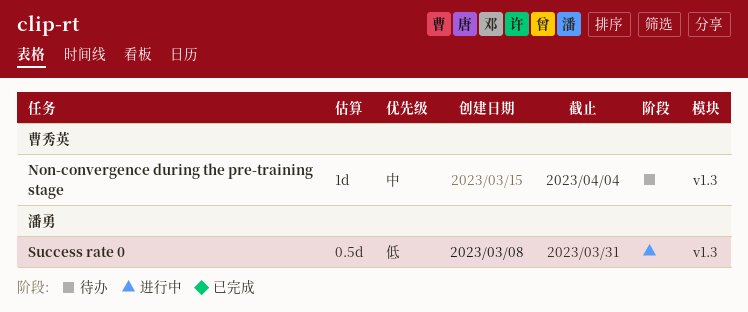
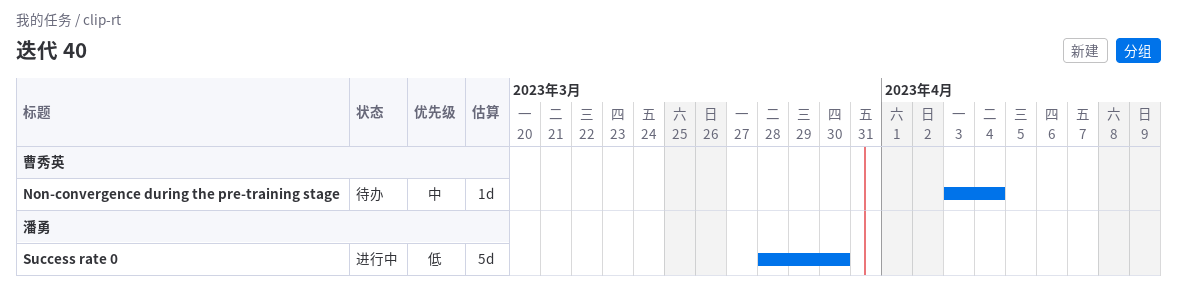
Success rate 0, estimate: 0.5d -> 5d
Success rate 0, due: Mar 31 -> Mar 30

